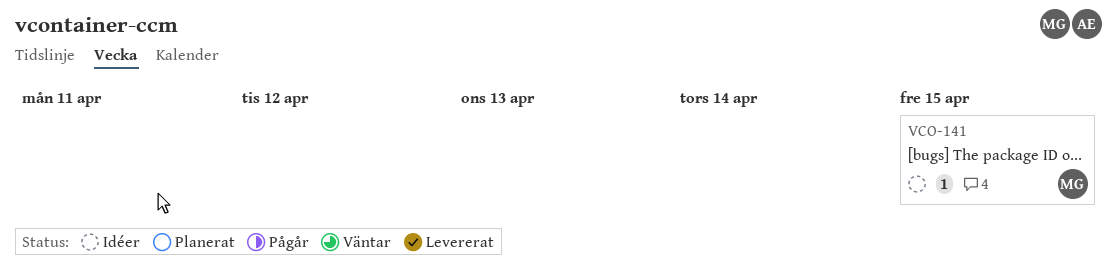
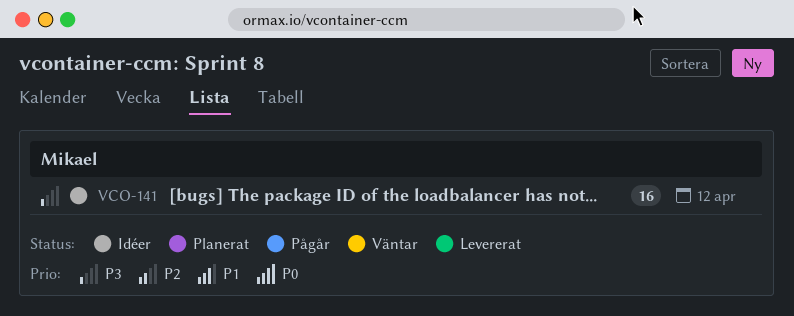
VCO-141, estimate: 1 -> 16
VCO-141, due: Apr 15 -> Apr 12

